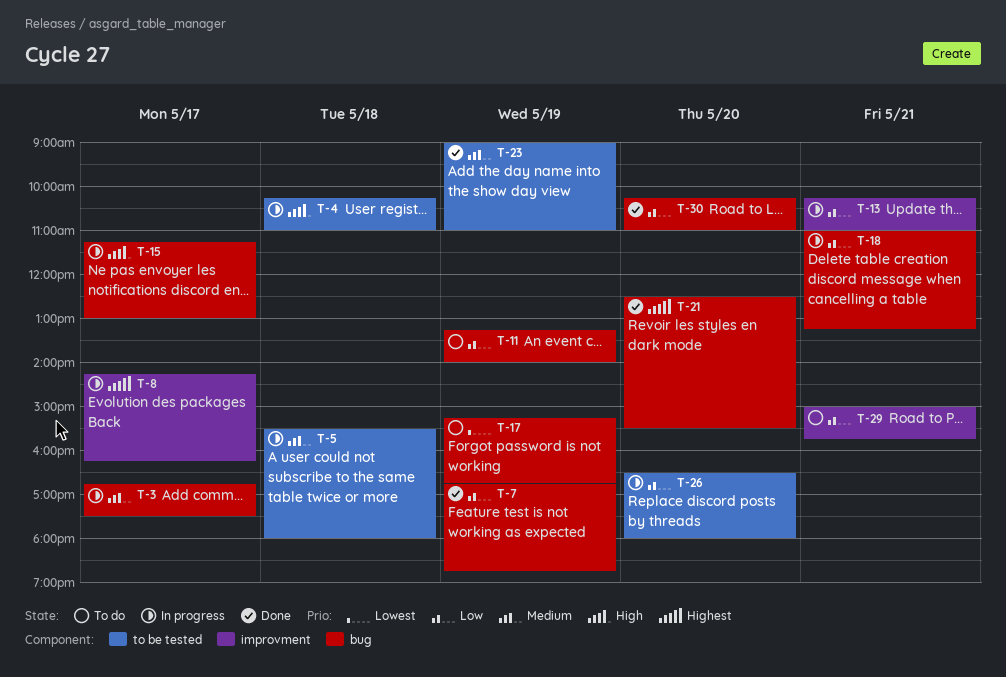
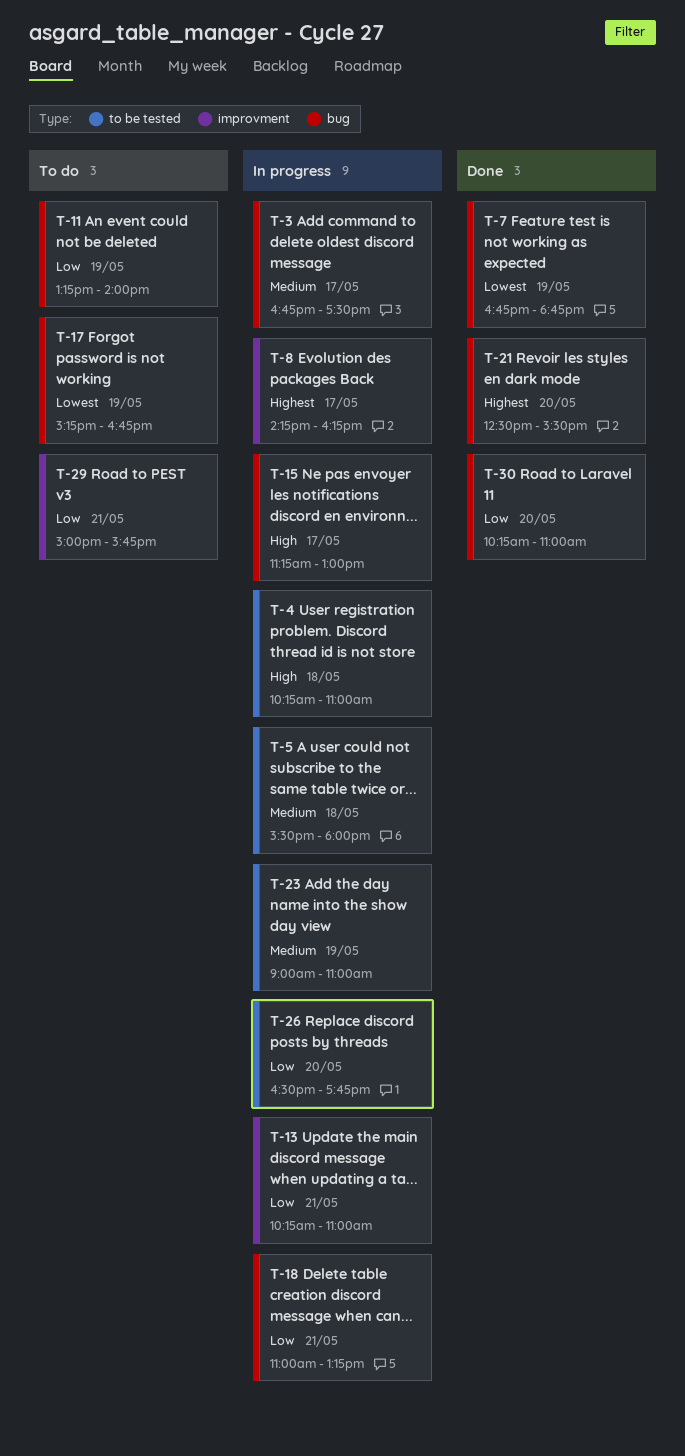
T-7, priority: Low -> Lowest
T-23, status: Done -> In progress
T-26, ends: 18:00 -> 17:45

